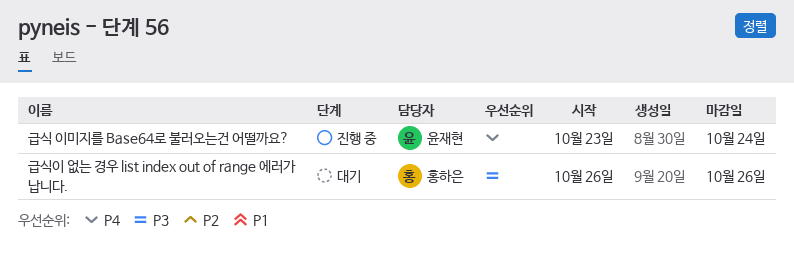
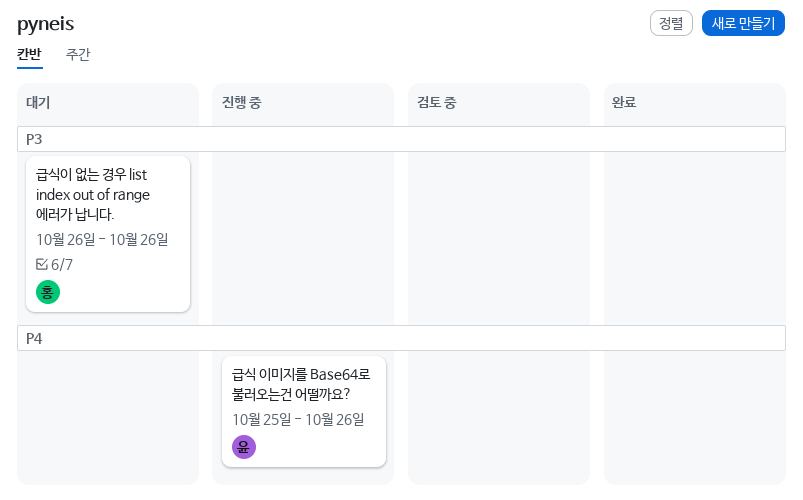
급식 이미지를 Base64로 불러오는건 어떨까요?, start: Oct 23 -> Oct 25
급식 이미지를 Base64로 불러오는건 어떨까요?, due: Oct 24 -> Oct 26

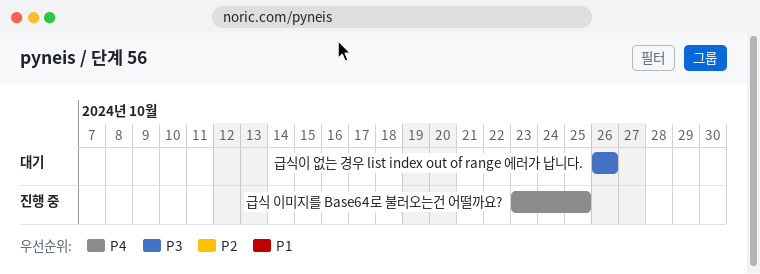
급식 이미지를 Base64로 불러오는건 어떨까요?, start: Oct 25 -> Oct 23
급식 이미지를 Base64로 불러오는건 어떨까요?, due: Oct 26 -> Oct 25

